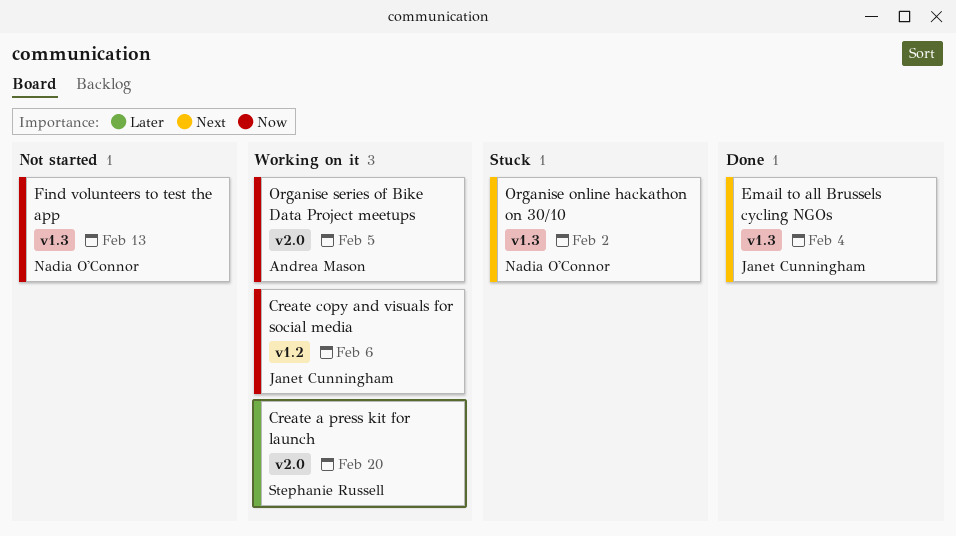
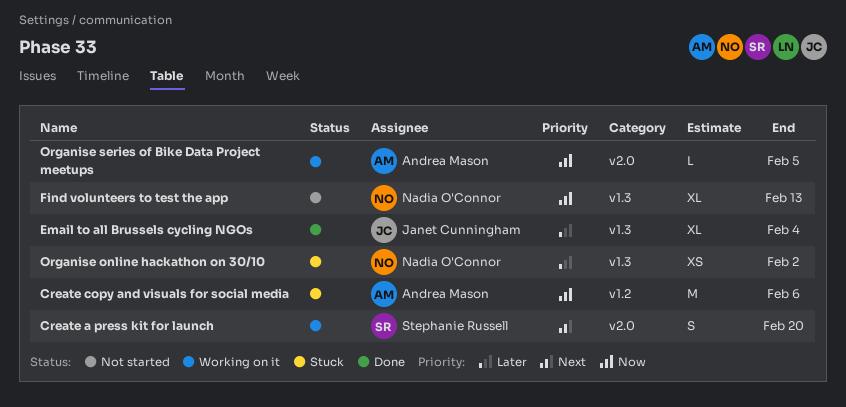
Create a press kit for launch, priority: Later -> Next
Create copy and visuals for social media, status: Working on it -> Stuck
Create copy and visuals for social media, owner: Janet Cunningham -> Andrea Mason
Email to all Brussels cycling NGOs, priority: Next -> Later
Organise online hackathon on 30/10, priority: Next -> Later

